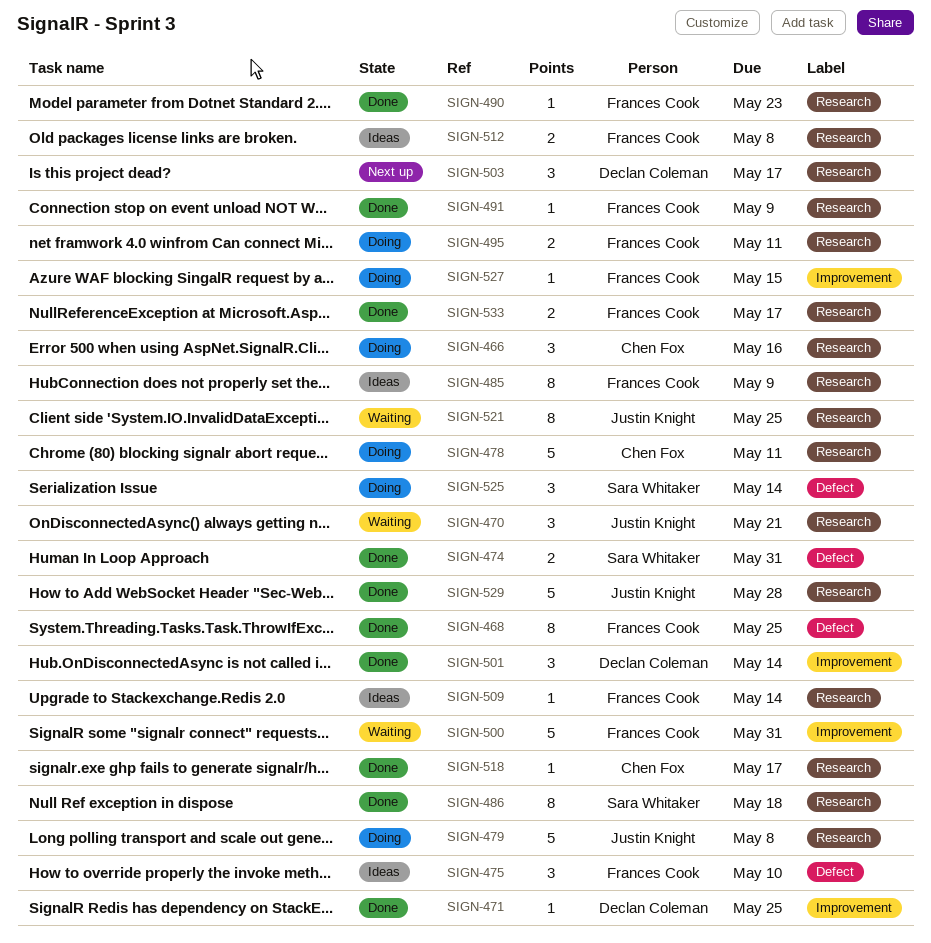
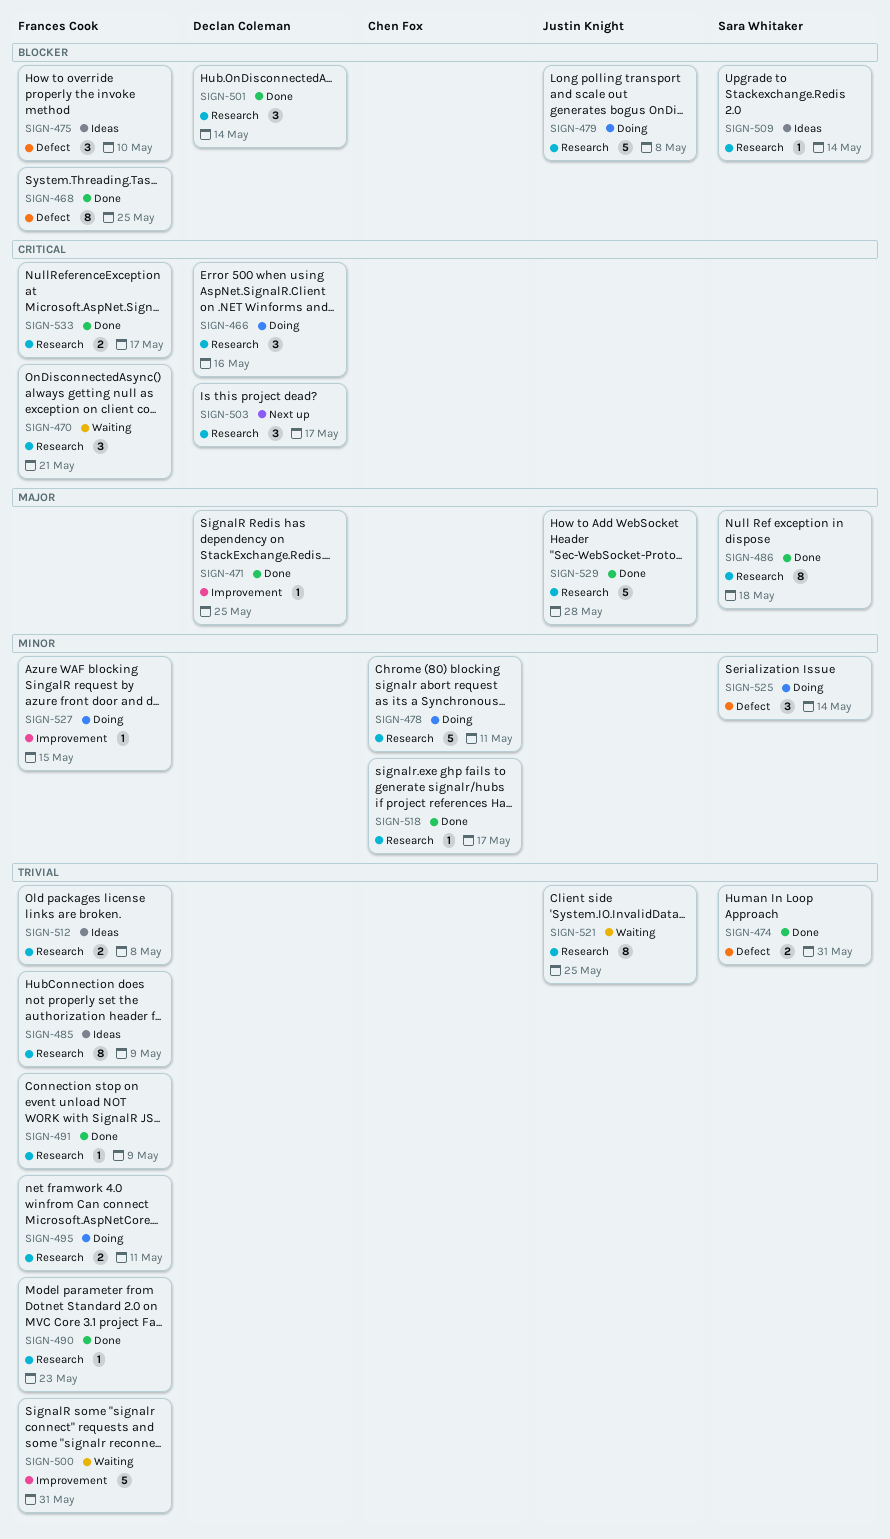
SIGN-466, owner: Chen Fox -> Declan Coleman
SIGN-470, owner: Justin Knight -> Frances Cook
SIGN-501, label: Improvement -> Research
SIGN-509, owner: Frances Cook -> Sara Whitaker

